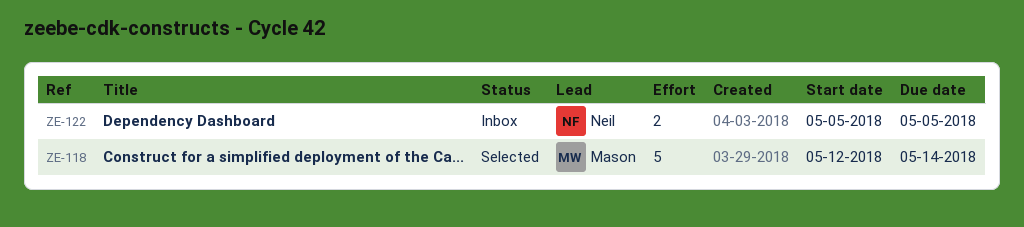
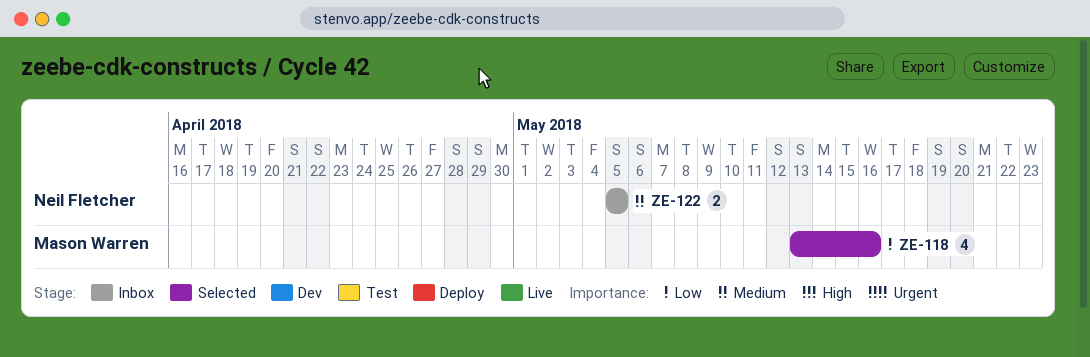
ZE-118, estimate: 5 -> 4
ZE-118, start: May 12 -> May 13
ZE-118, due: May 14 -> May 16

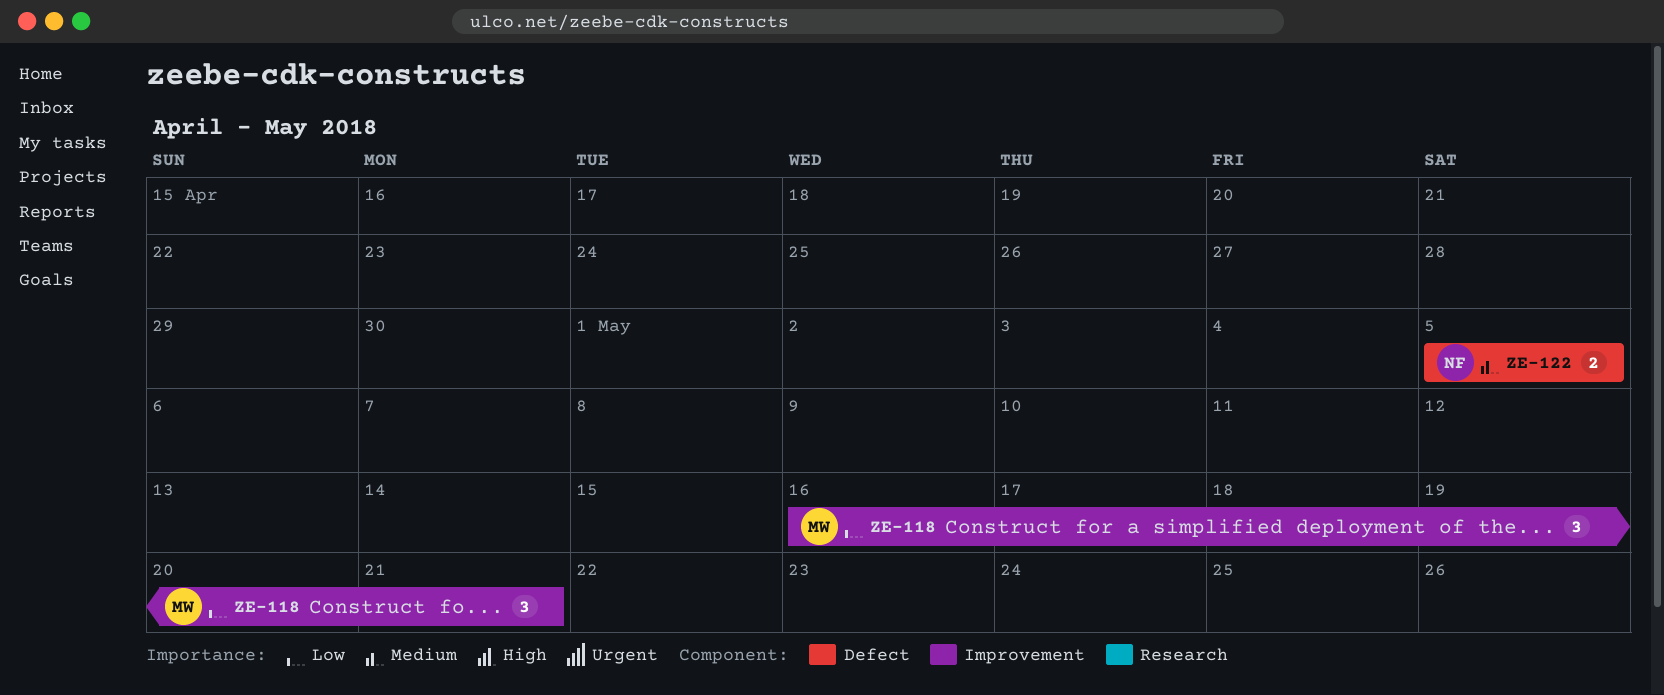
ZE-118, estimate: 4 -> 3
ZE-118, start: May 13 -> May 16
ZE-118, due: May 16 -> May 21

